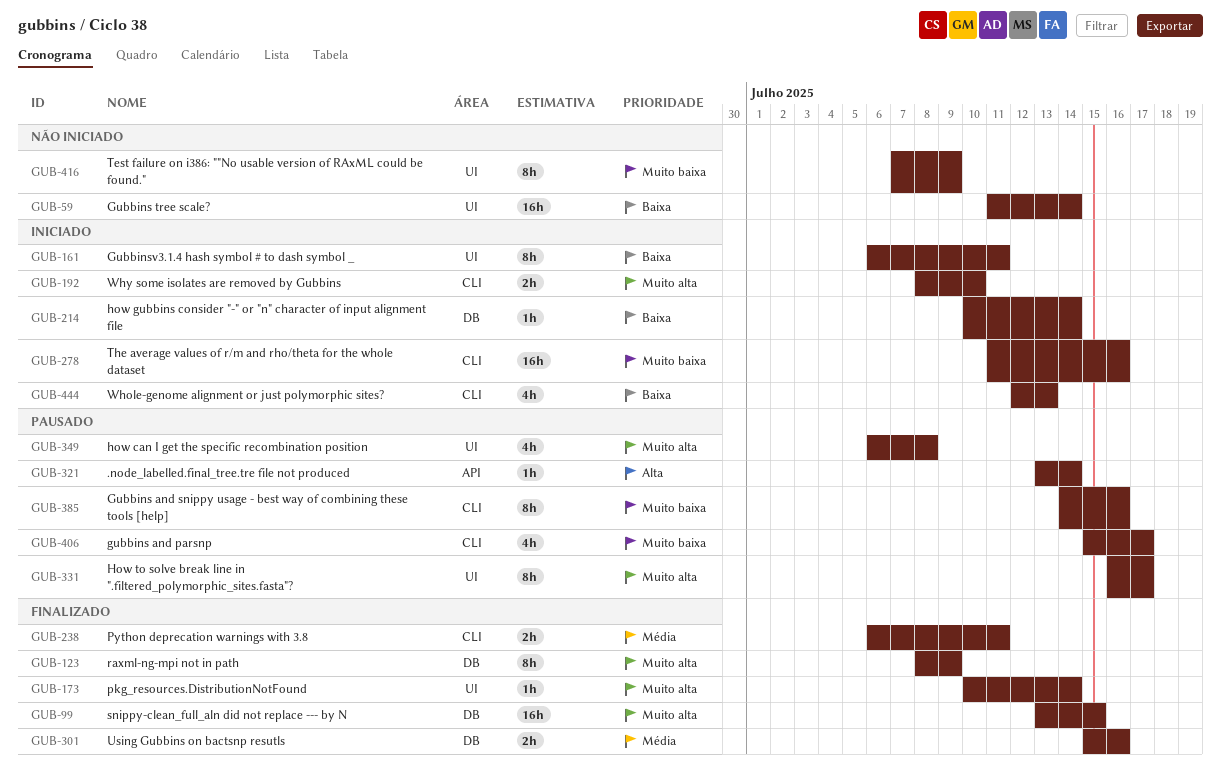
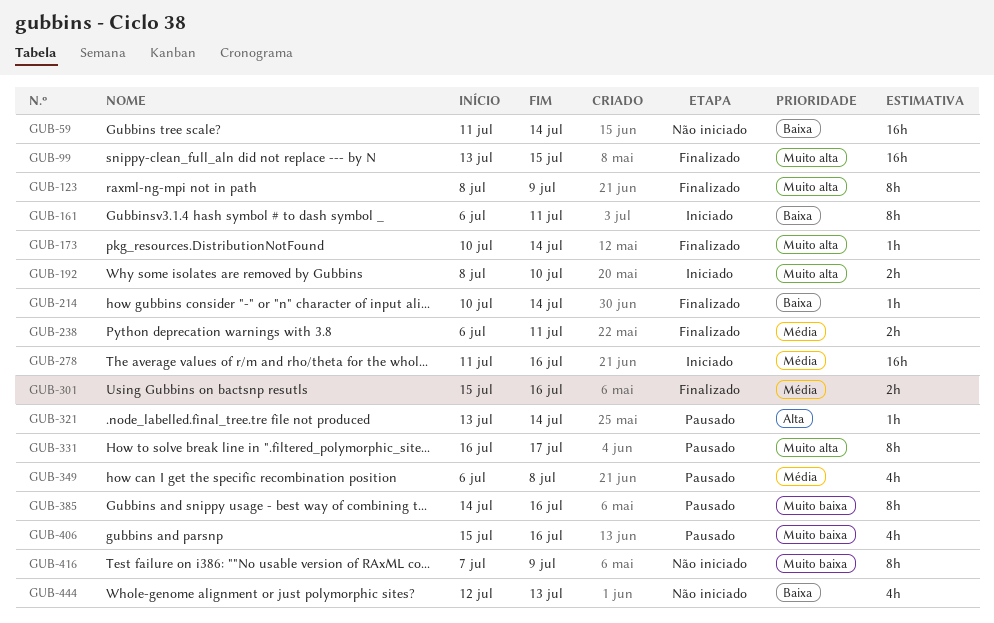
GUB-214, status: Iniciado -> Finalizado
GUB-278, priority: Muito baixa -> Média
GUB-349, priority: Muito alta -> Média
GUB-406, due: Jul 17 -> Jul 16
GUB-444, status: Iniciado -> Não iniciado

